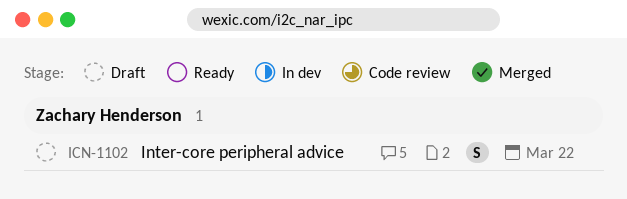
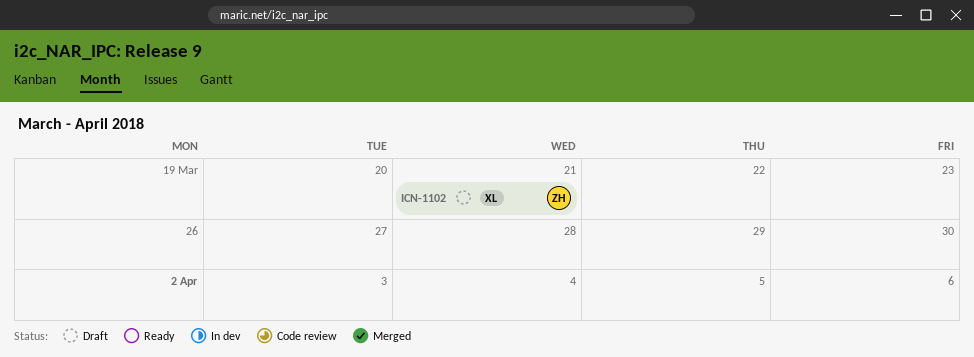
ICN-1102, estimate: S -> XL
ICN-1102, due: Mar 22 -> Mar 21

